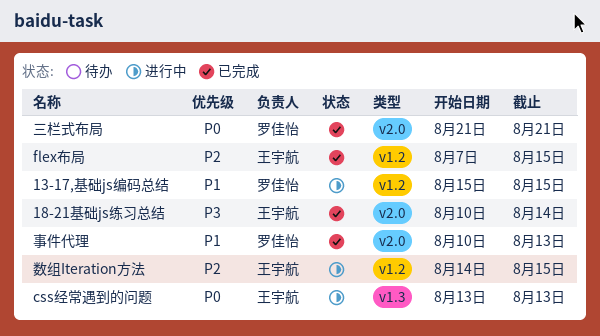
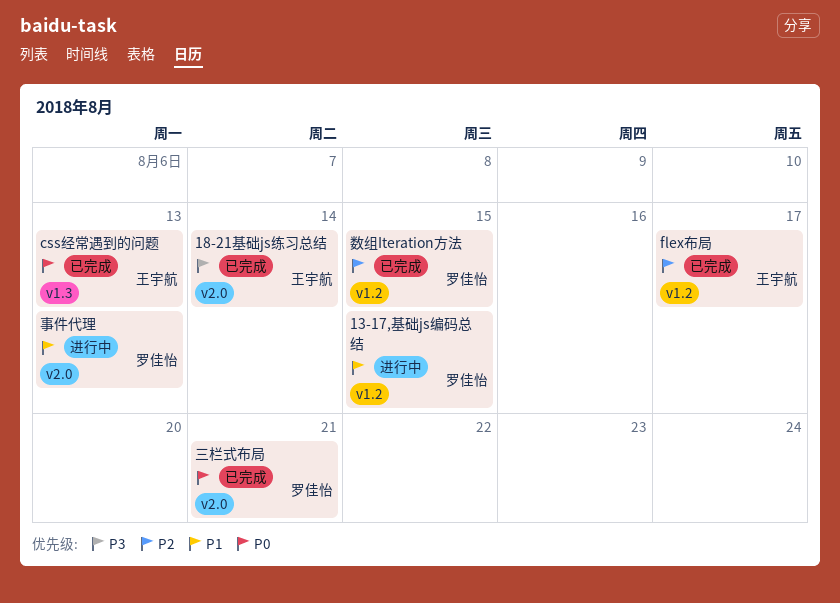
css经常遇到的问题, status: 进行中 -> 已完成
flex布局, due: Aug 15 -> Aug 17
事件代理, status: 已完成 -> 进行中
数组Iteration方法, status: 进行中 -> 已完成
数组Iteration方法, owner: 王宇航 -> 罗佳怡

